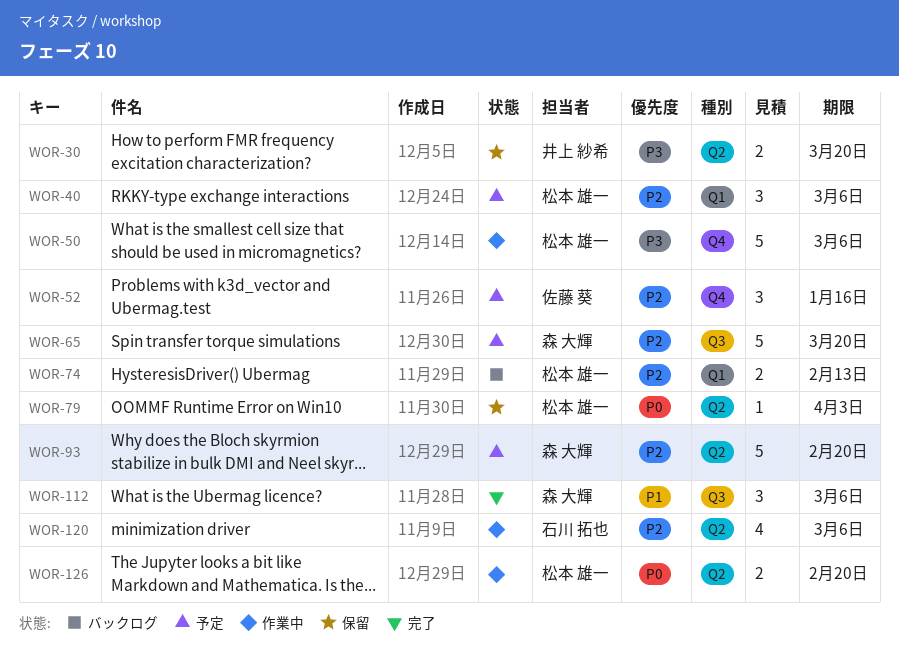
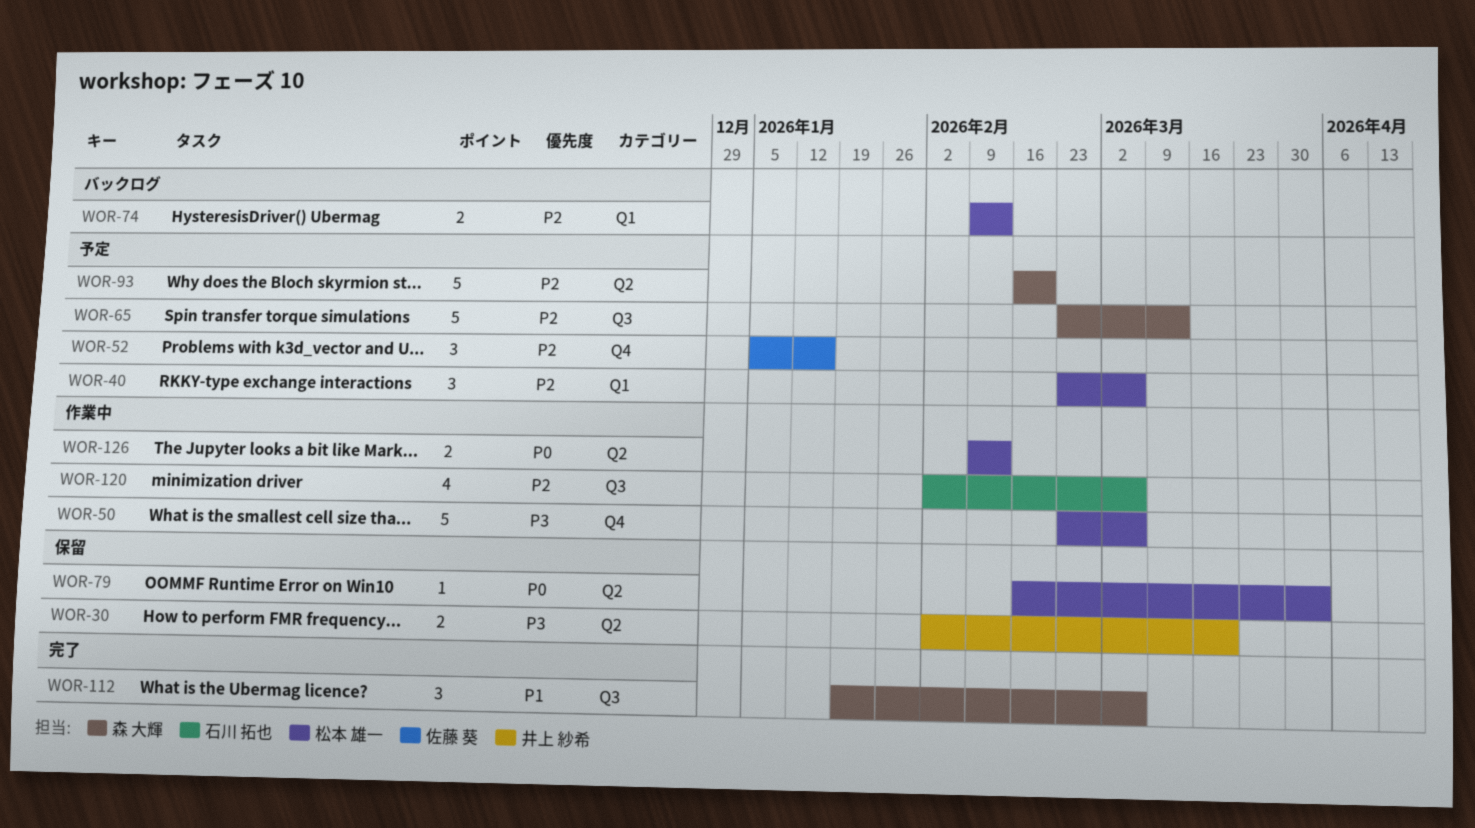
WOR-65, due: Mar 20 -> Mar 13
WOR-120, label: Q2 -> Q3
WOR-126, due: Feb 20 -> Feb 13

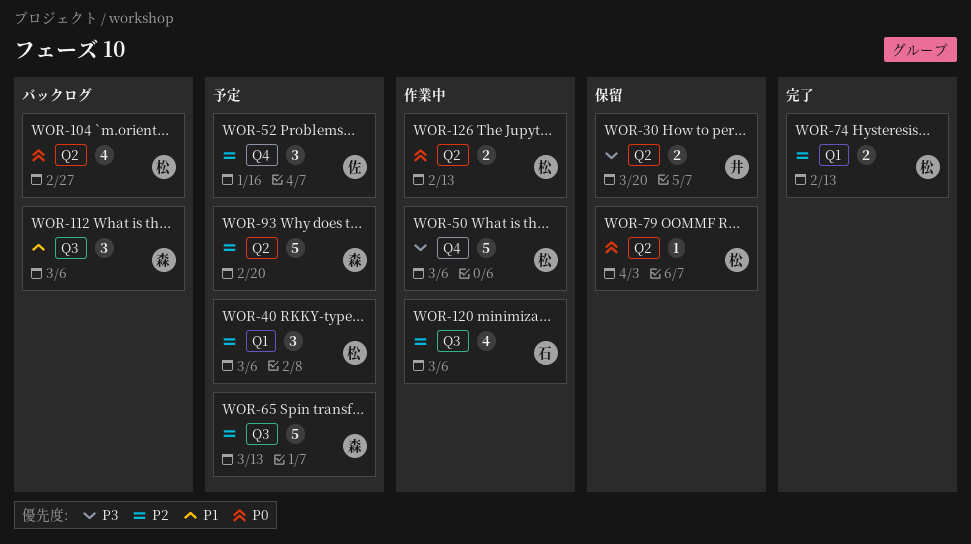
WOR-74, status: バックログ -> 完了
WOR-104: none -> present
WOR-112, status: 完了 -> バックログ

